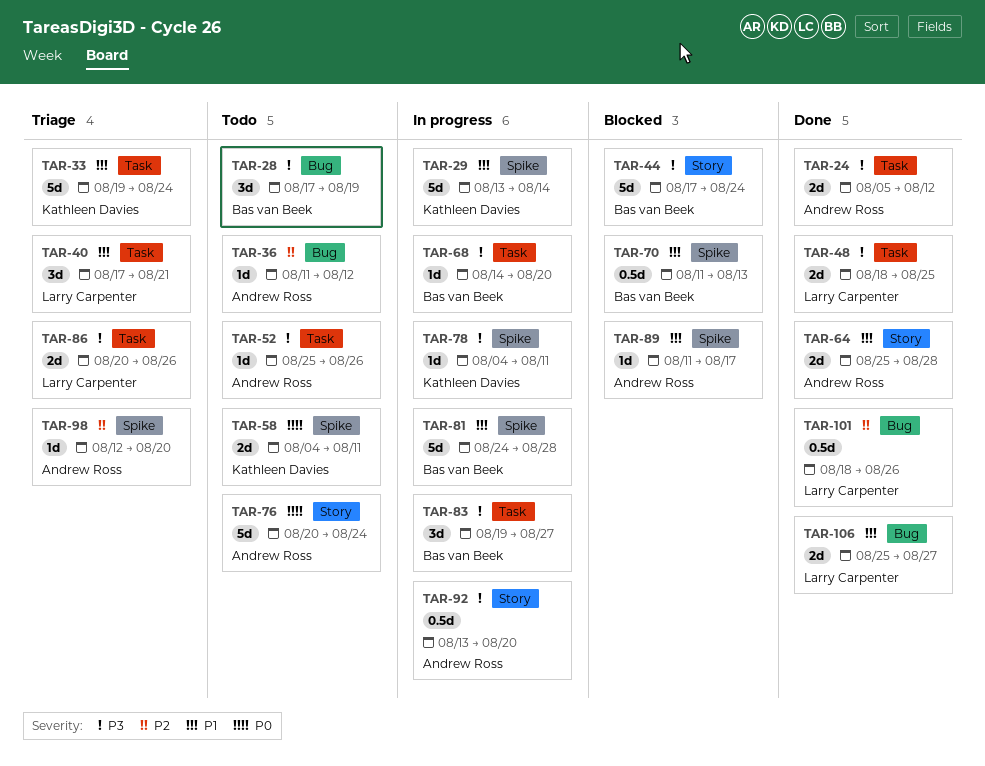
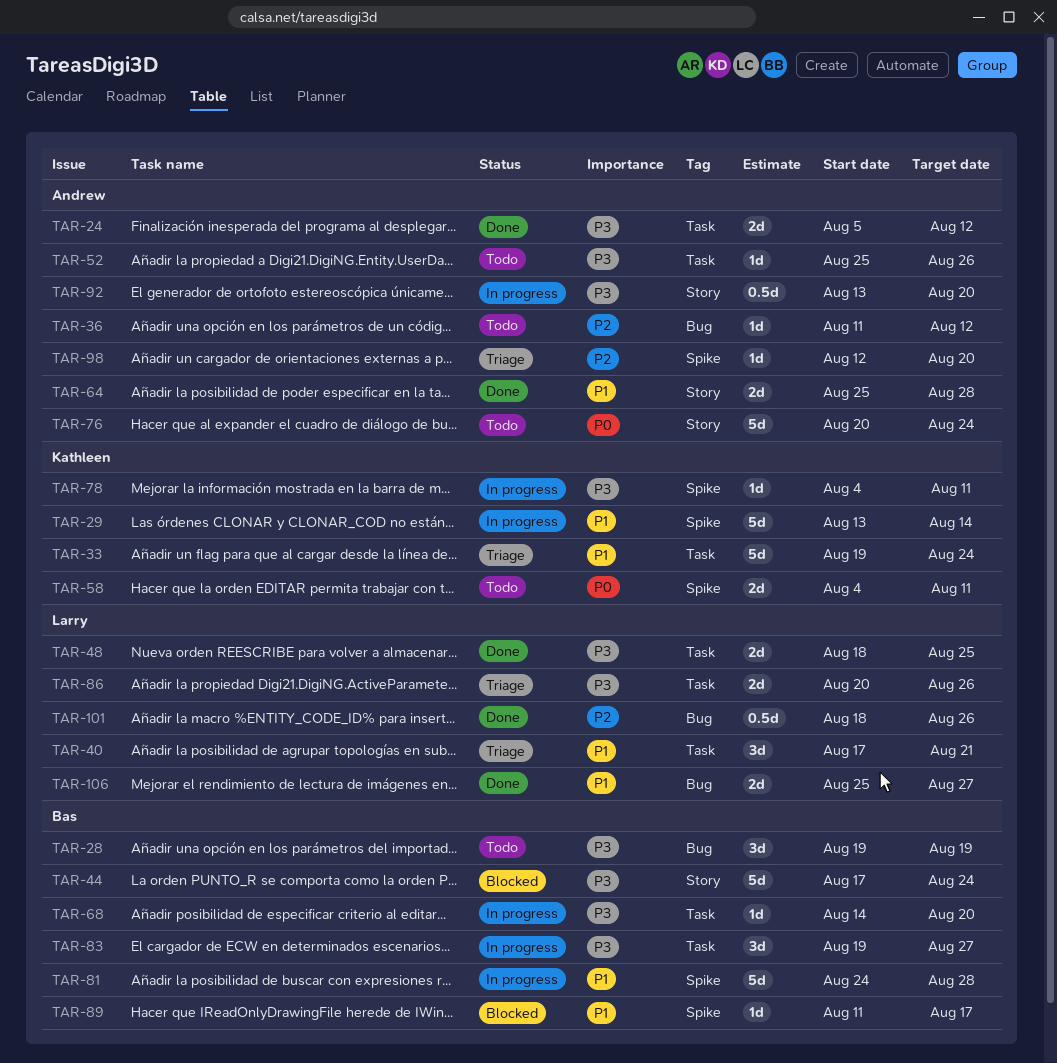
TAR-28, start: Aug 17 -> Aug 19
TAR-70: present -> none
TAR-89, owner: Andrew Ross -> Bas van Beek

